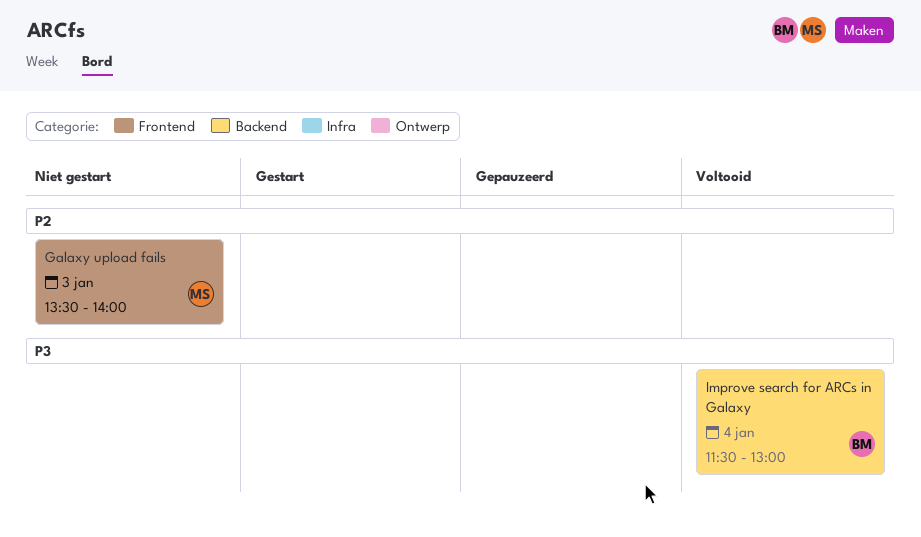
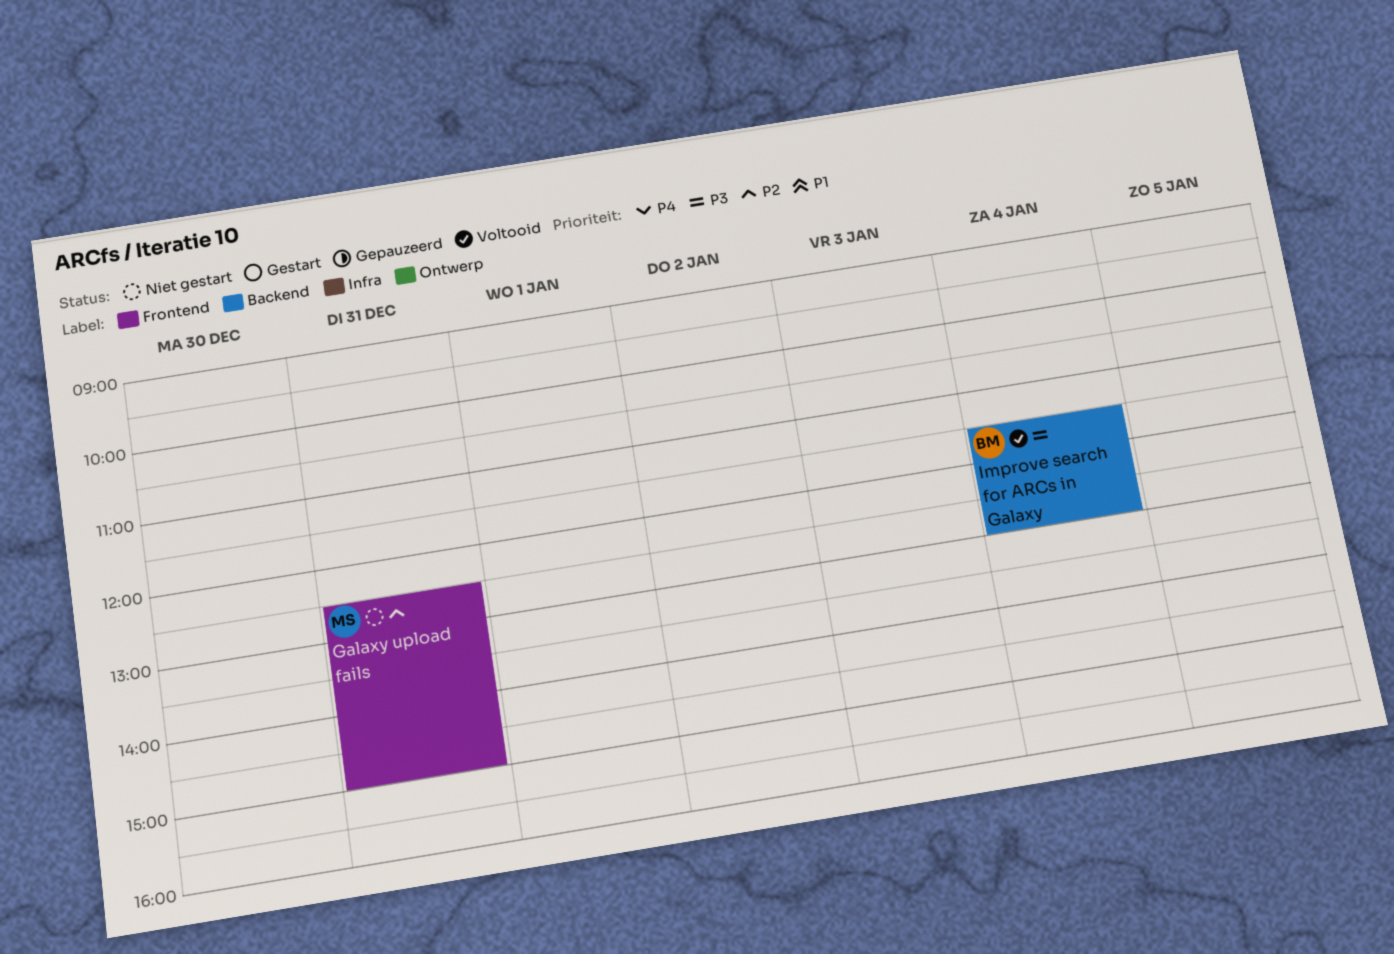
Galaxy upload fails, day: Jan 3 -> Dec 31
Galaxy upload fails, begins: 13:30 -> 12:30
Galaxy upload fails, ends: 14:00 -> 15:00

